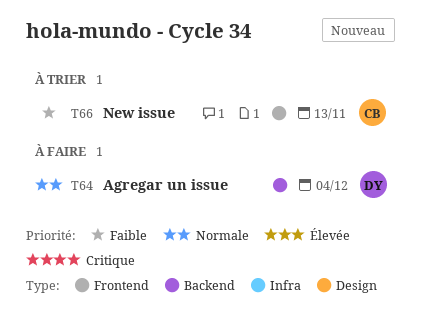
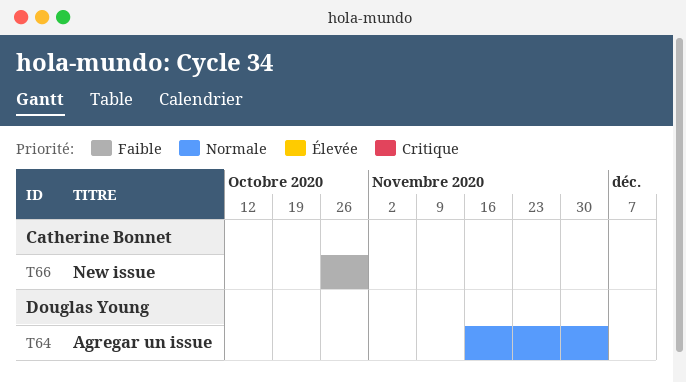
T66, due: Nov 13 -> Oct 30

